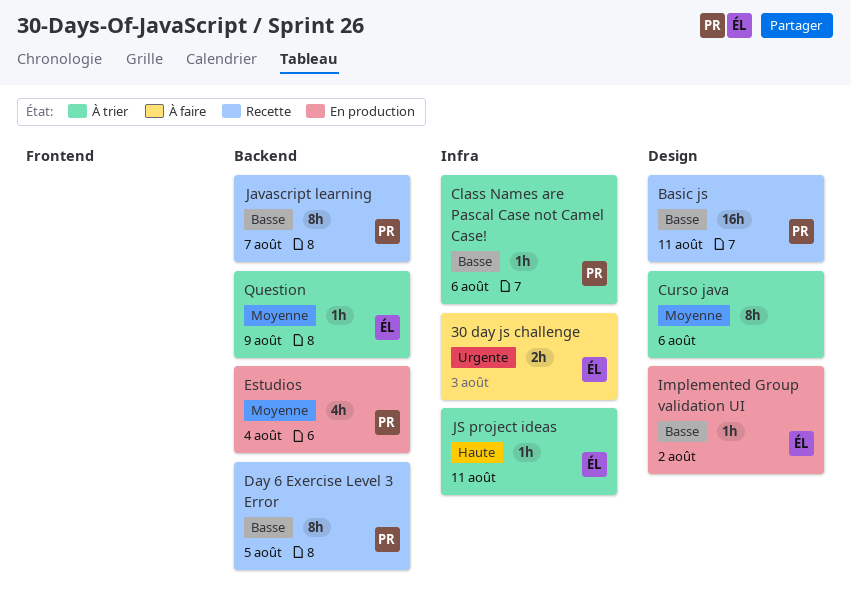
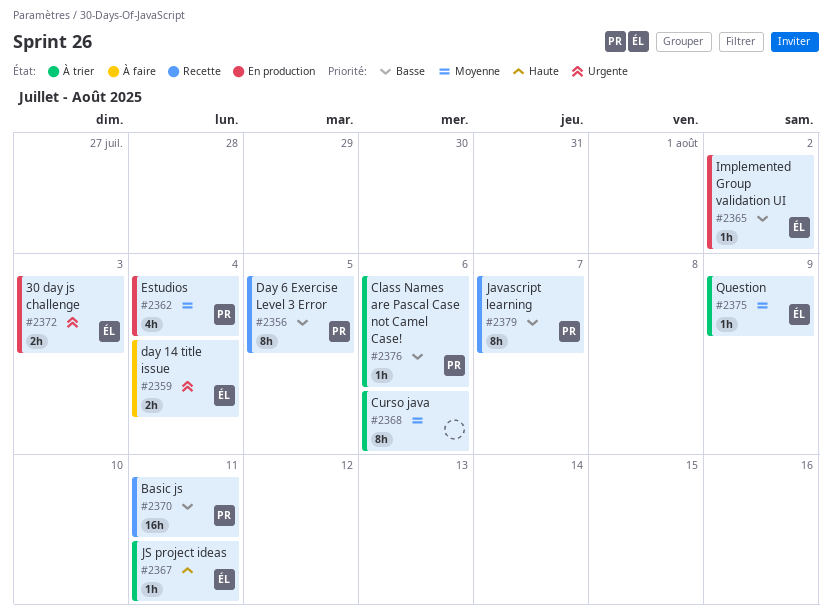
30 day js challenge, status: À faire -> En production
day 14 title issue: none -> present

